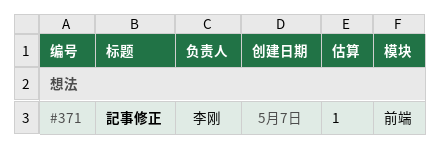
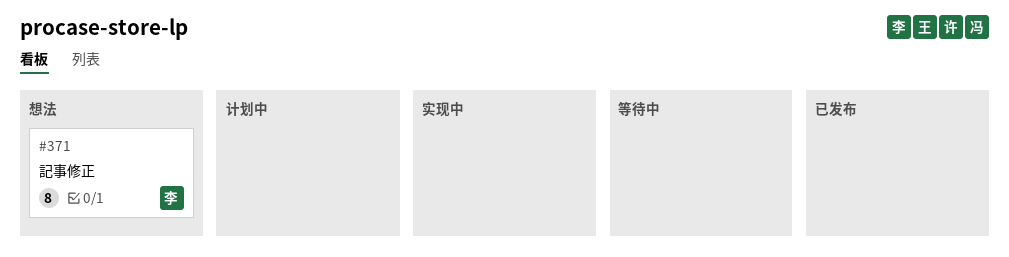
#371, estimate: 1 -> 8

